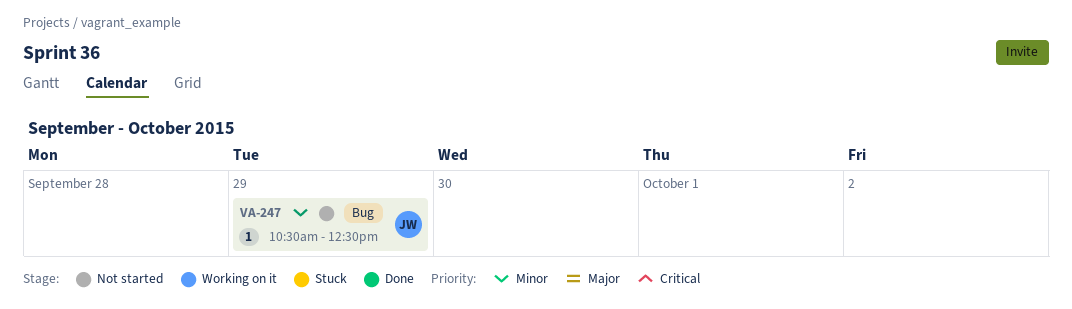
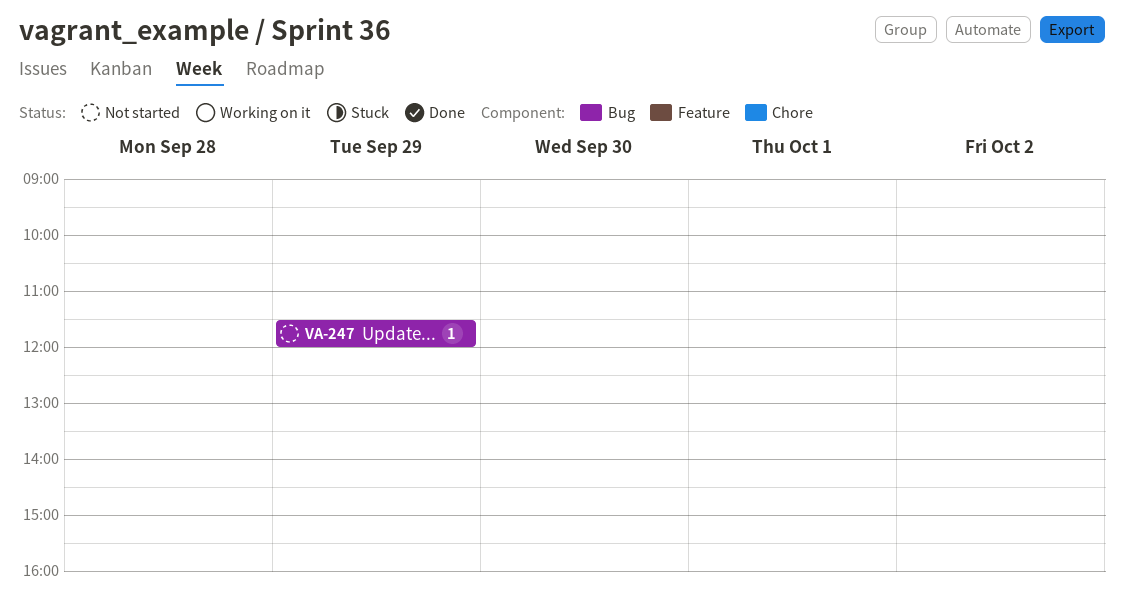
VA-247, begins: 10:30 -> 11:30
VA-247, ends: 12:30 -> 12:00

